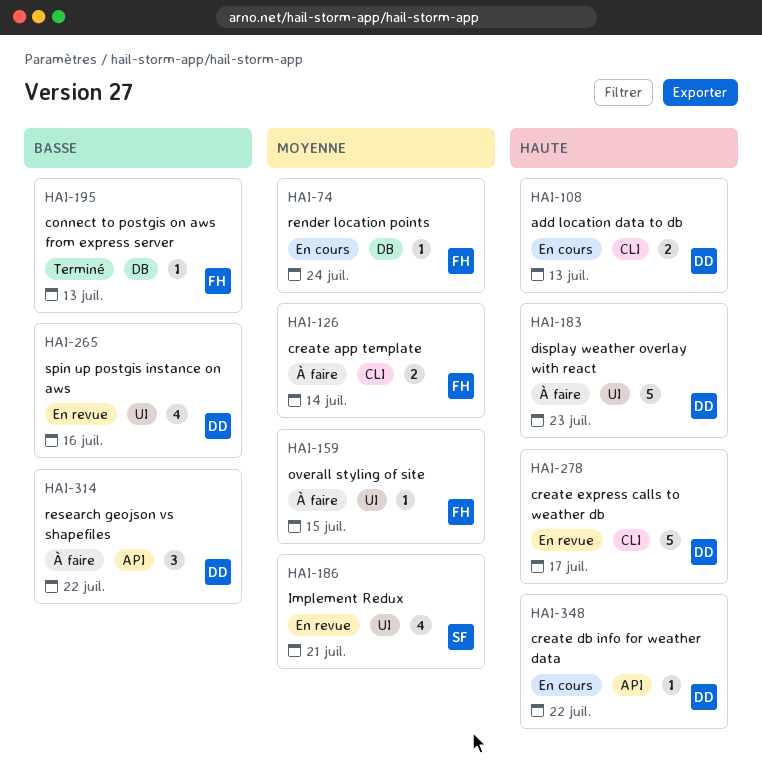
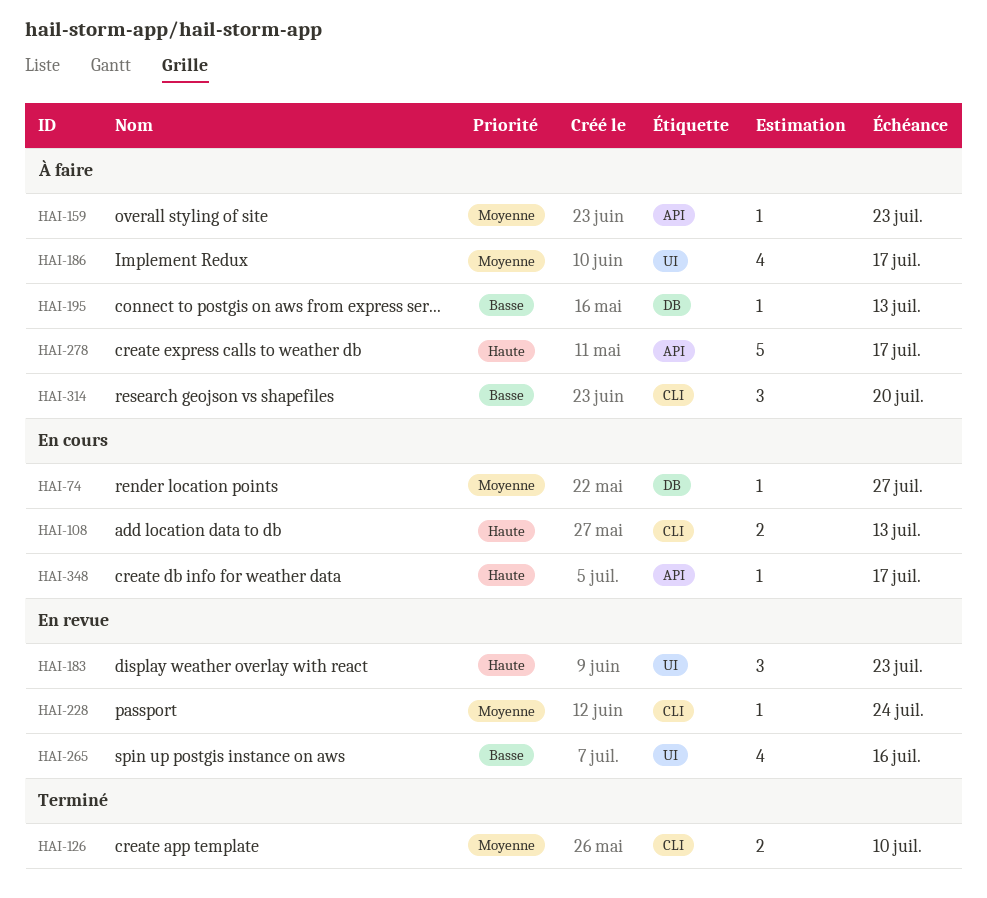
HAI-74, due: Jul 24 -> Jul 27
HAI-126, status: À faire -> Terminé
HAI-126, due: Jul 14 -> Jul 10
HAI-159, label: UI -> API
HAI-159, due: Jul 15 -> Jul 23
HAI-183, status: À faire -> En revue
HAI-183, estimate: 5 -> 3
HAI-186, status: En revue -> À faire
HAI-186, due: Jul 21 -> Jul 17
HAI-195, status: Terminé -> À faire
HAI-228: none -> present
HAI-278, status: En revue -> À faire
HAI-278, label: CLI -> API
HAI-314, label: API -> CLI
HAI-314, due: Jul 22 -> Jul 20
HAI-348, due: Jul 22 -> Jul 17

